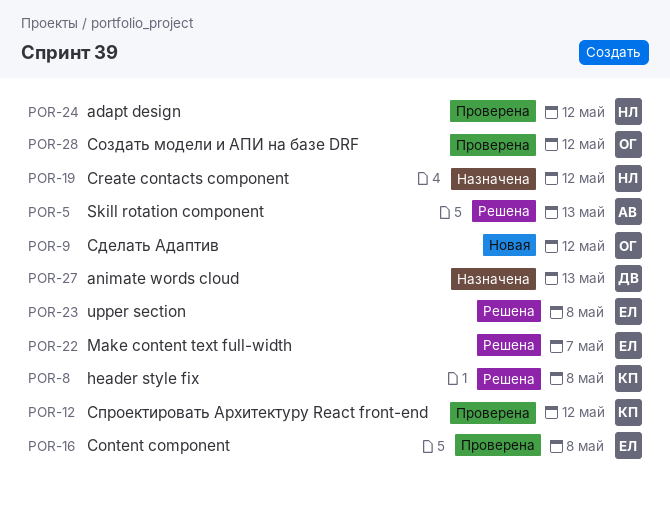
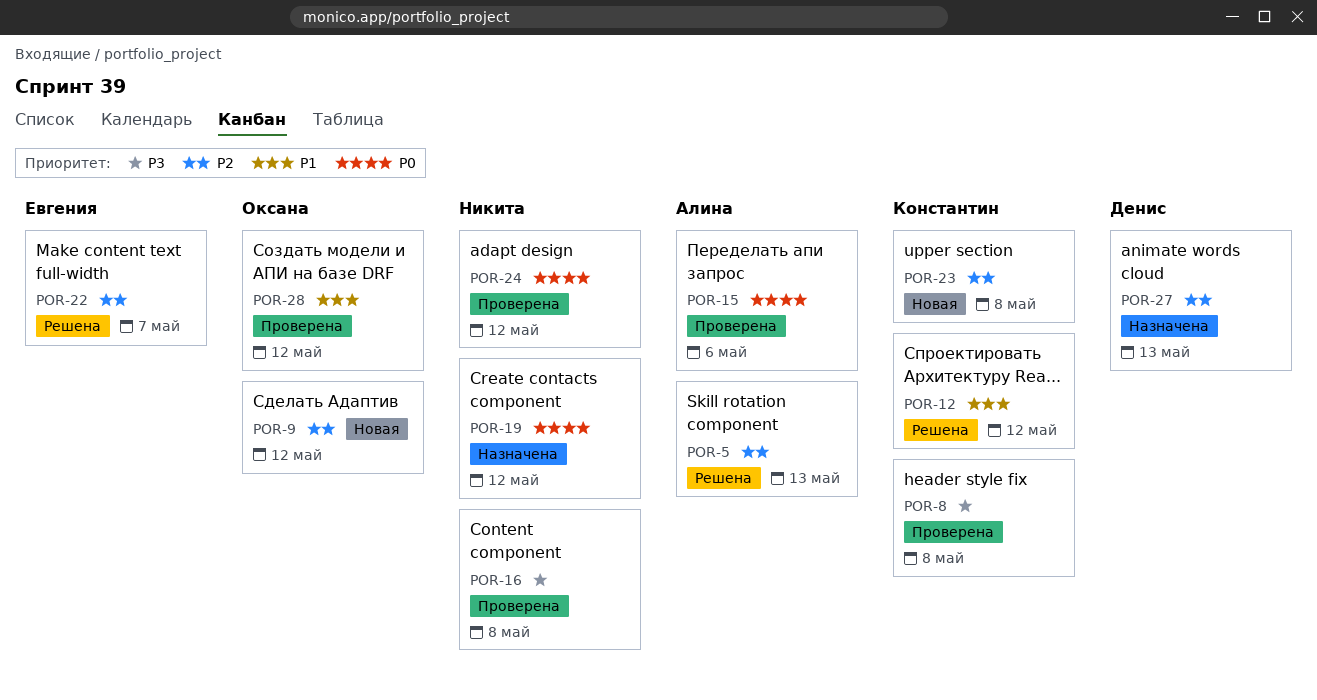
POR-8, status: Решена -> Проверена
POR-12, status: Проверена -> Решена
POR-15: none -> present
POR-16, owner: Евгения -> Никита
POR-23, status: Решена -> Новая
POR-23, owner: Евгения -> Константин

